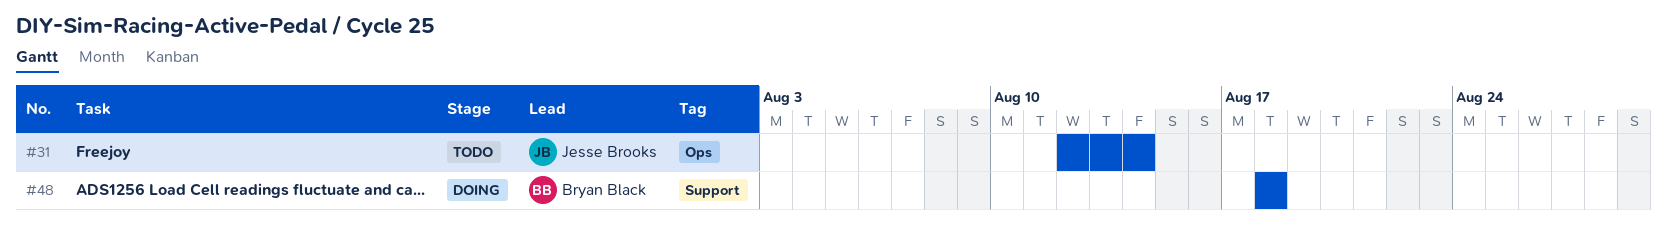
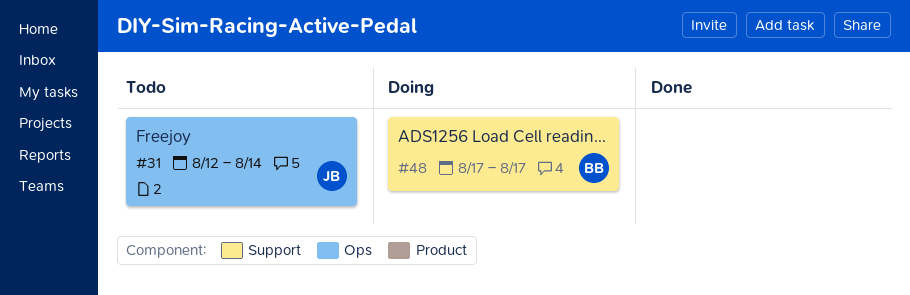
#48, start: Aug 18 -> Aug 17
#48, due: Aug 18 -> Aug 17

